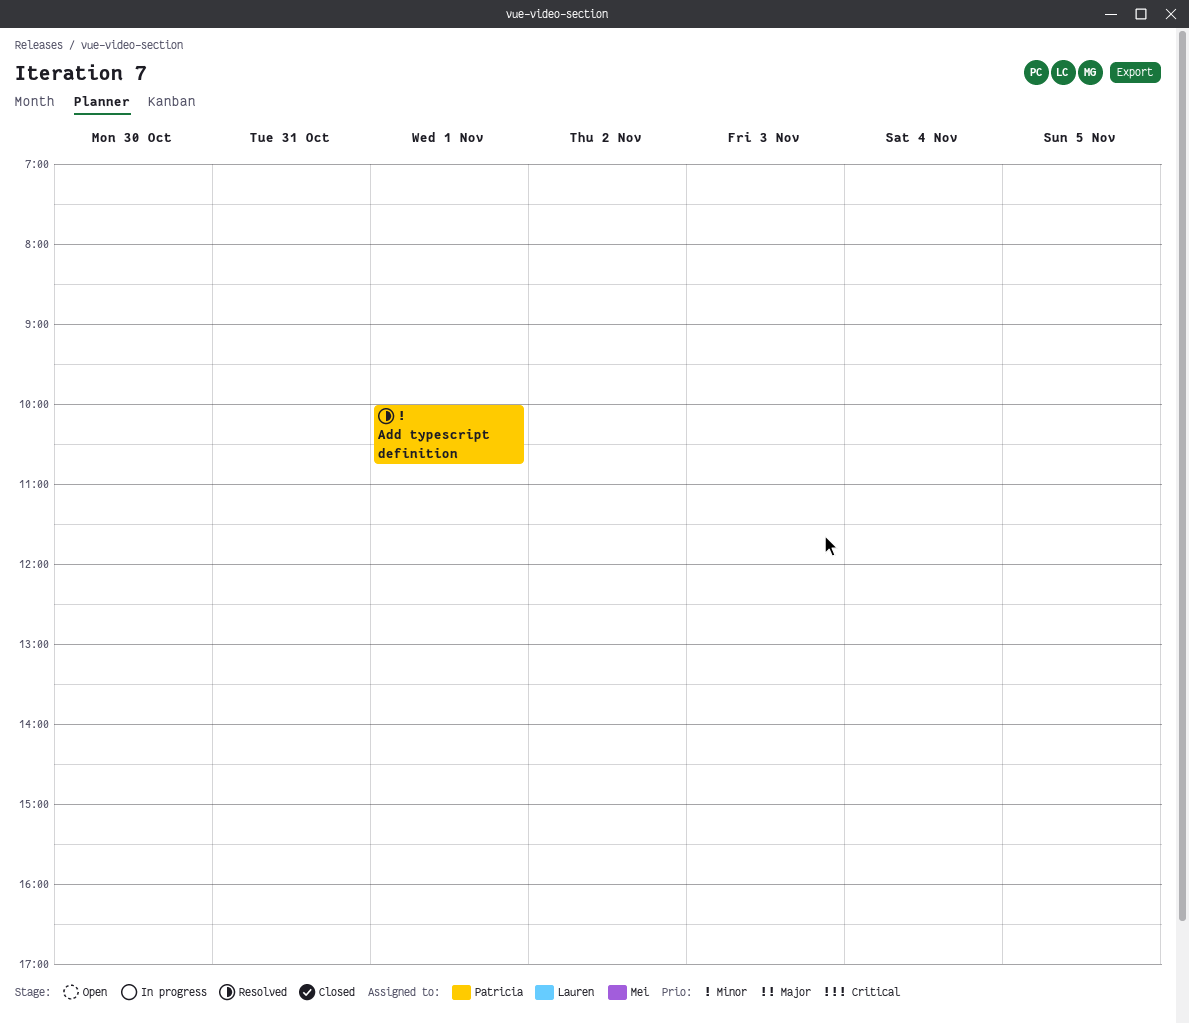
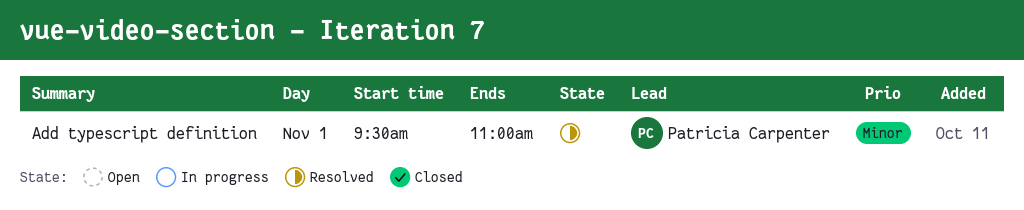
Add typescript definition, begins: 10:00 -> 09:30
Add typescript definition, ends: 10:45 -> 11:00

